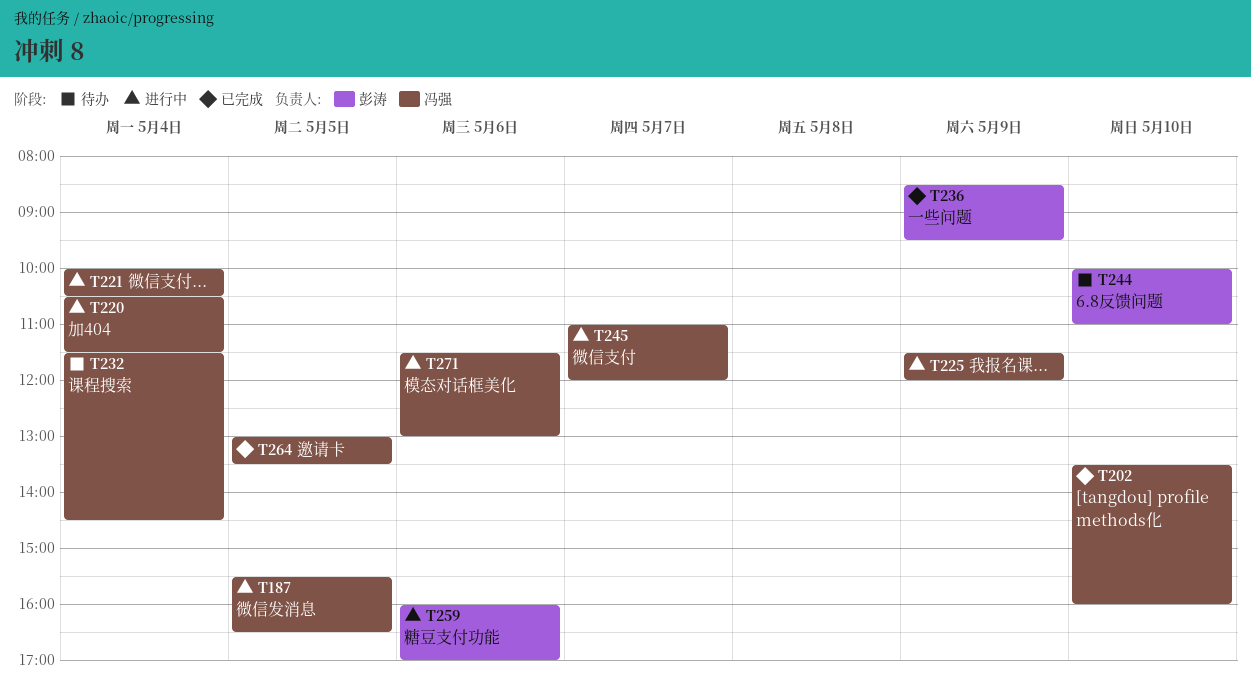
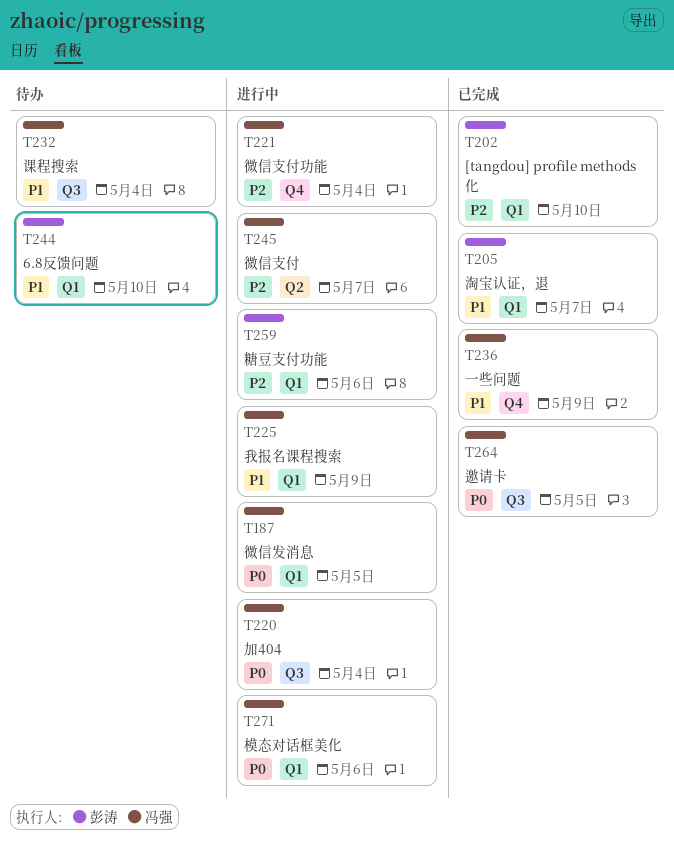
T202, owner: 冯强 -> 彭涛
T205: none -> present
T236, owner: 彭涛 -> 冯强

